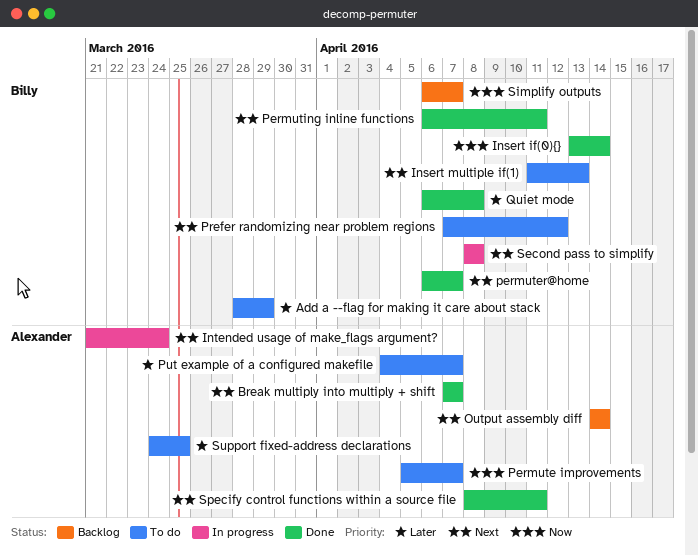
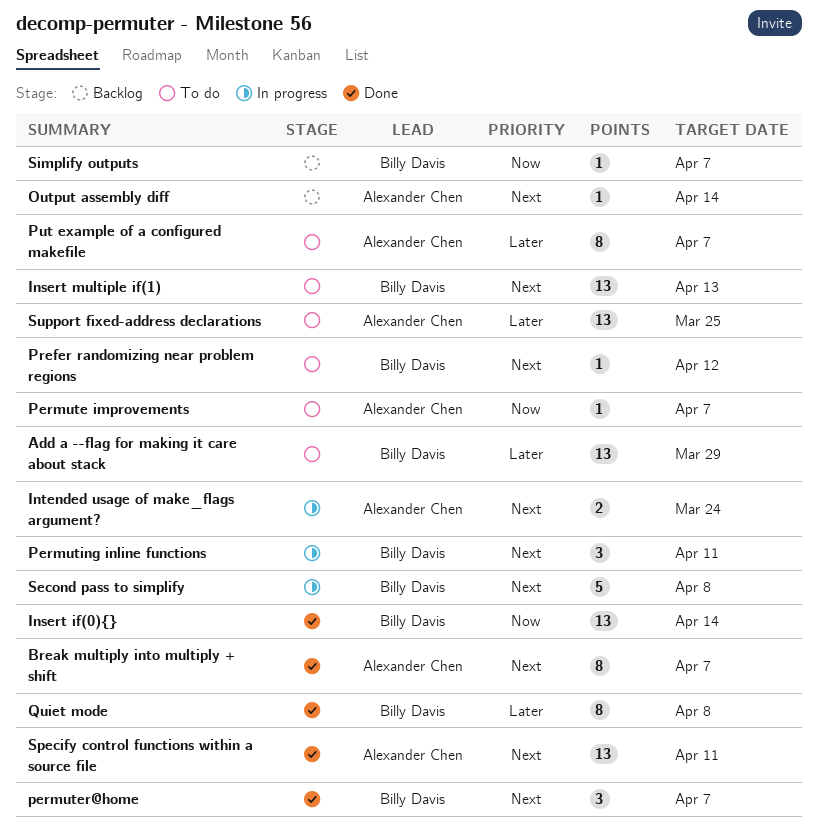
Permuting inline functions, status: Done -> In progress

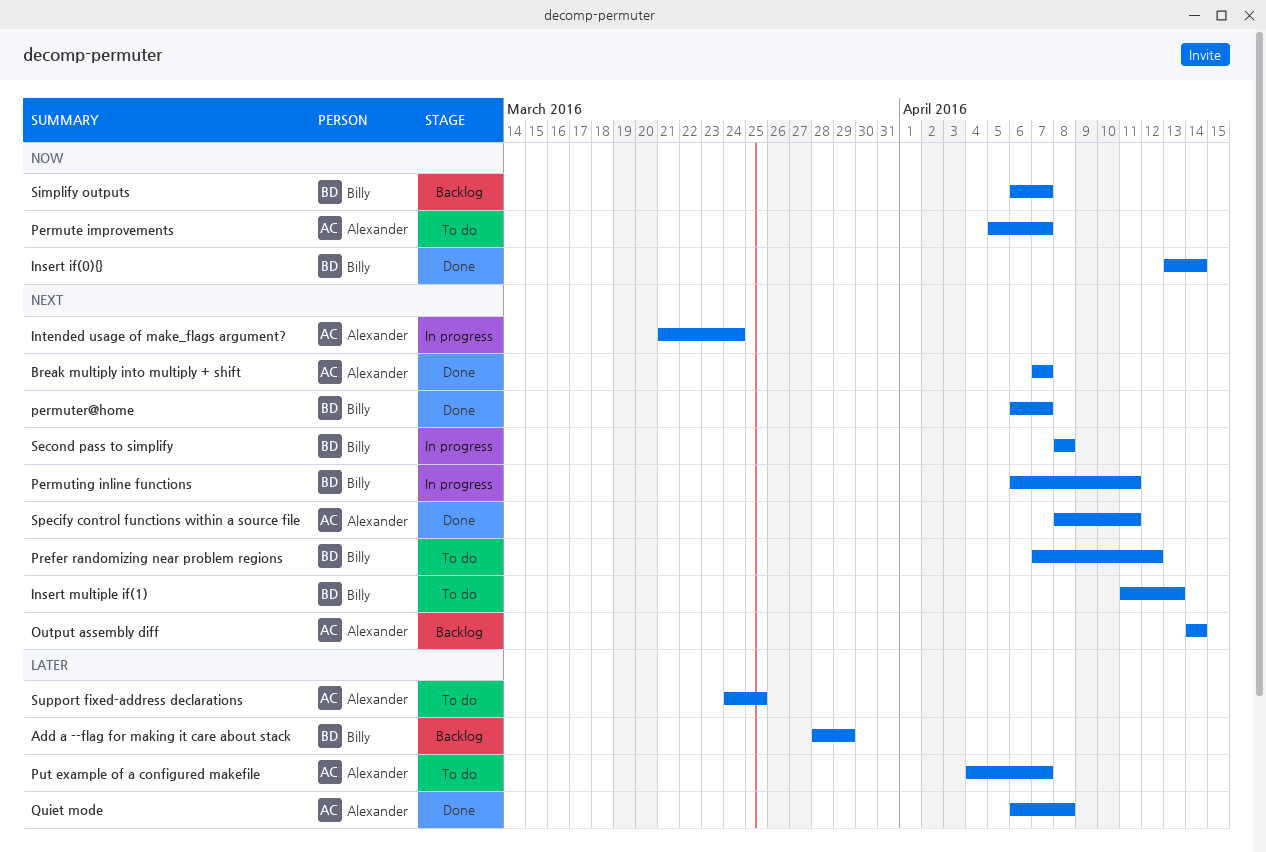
Add a --flag for making it care about stack, status: To do -> Backlog
Quiet mode, owner: Billy Davis -> Alexander Chen

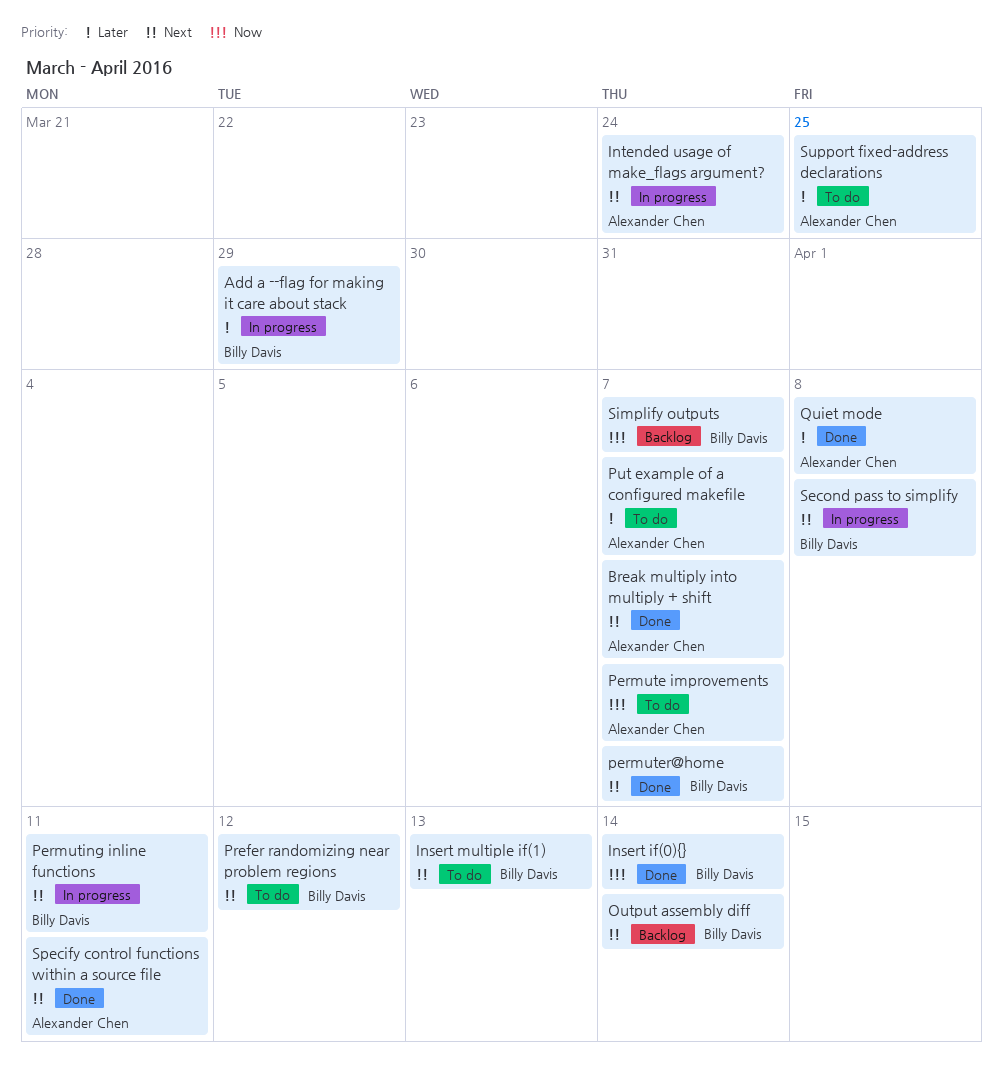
Add a --flag for making it care about stack, status: Backlog -> In progress
Output assembly diff, owner: Alexander Chen -> Billy Davis

